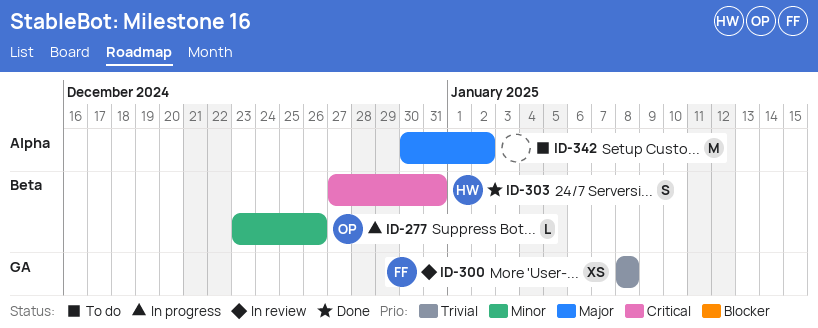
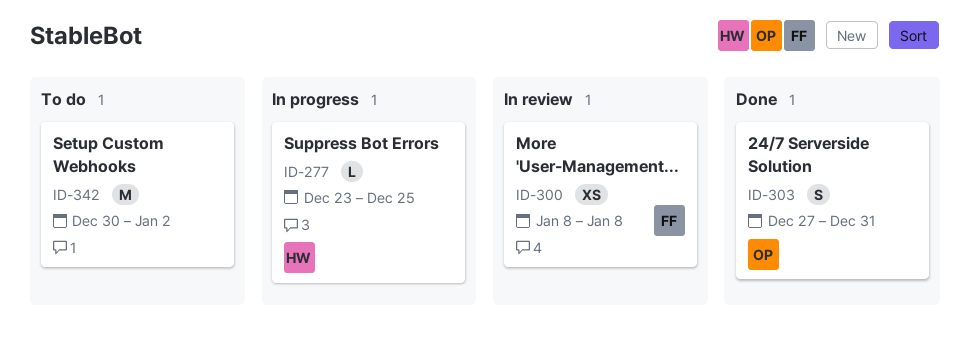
ID-277, owner: OP -> HW
ID-277, due: Dec 26 -> Dec 25
ID-303, owner: HW -> OP

